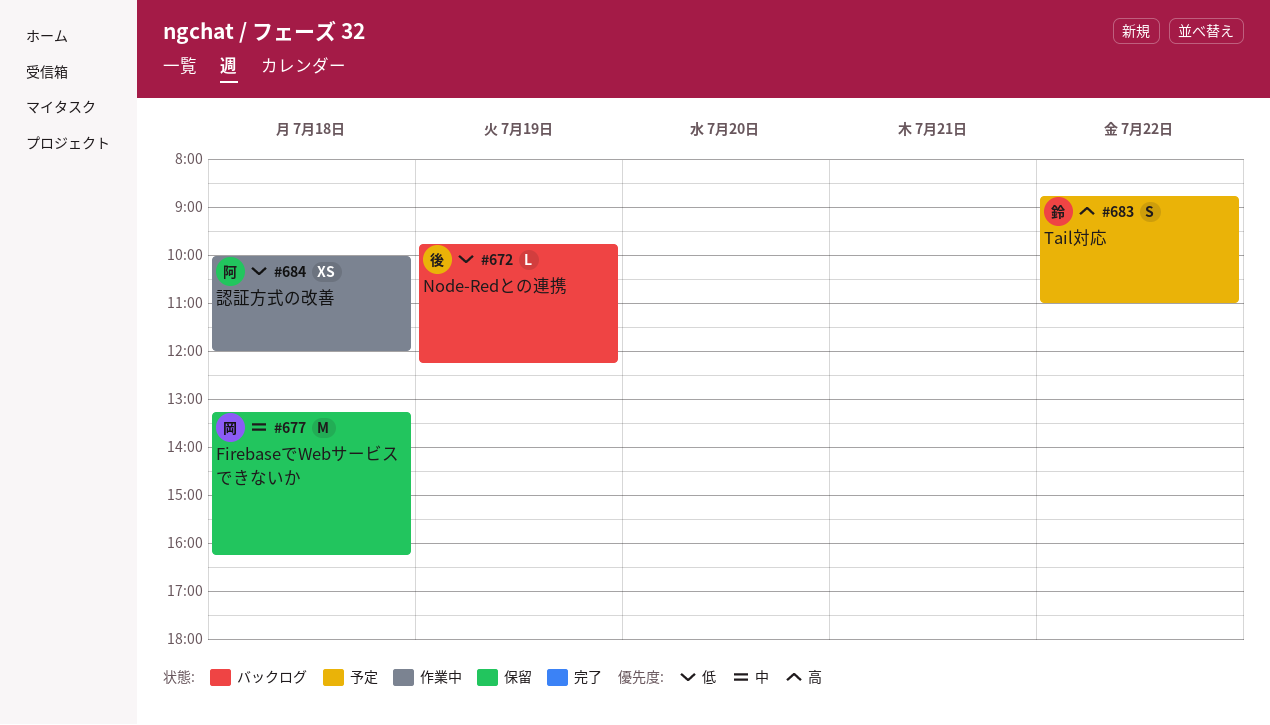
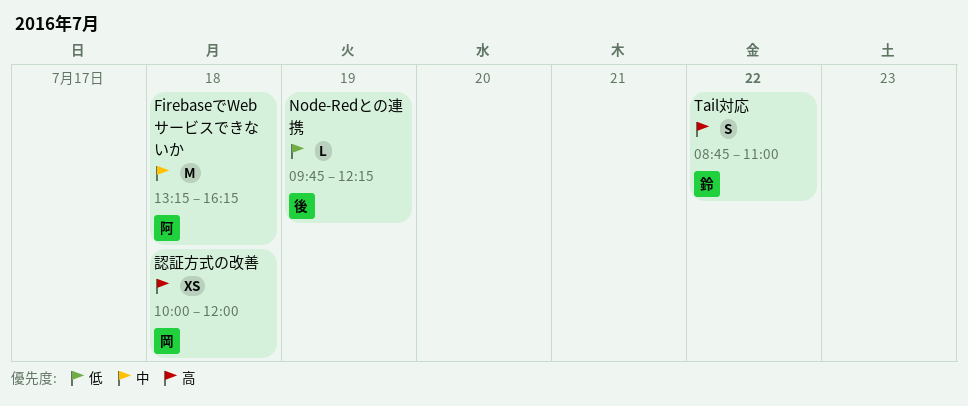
FirebaseでWebサービスできないか, owner: 岡 -> 阿
認証方式の改善, owner: 阿 -> 岡
認証方式の改善, priority: 低 -> 高

